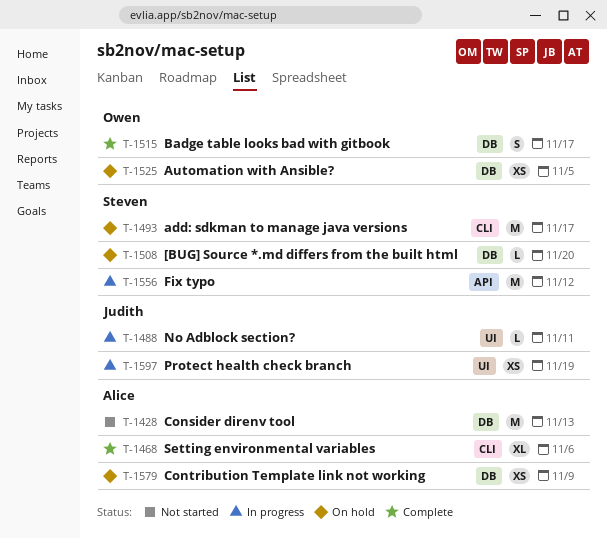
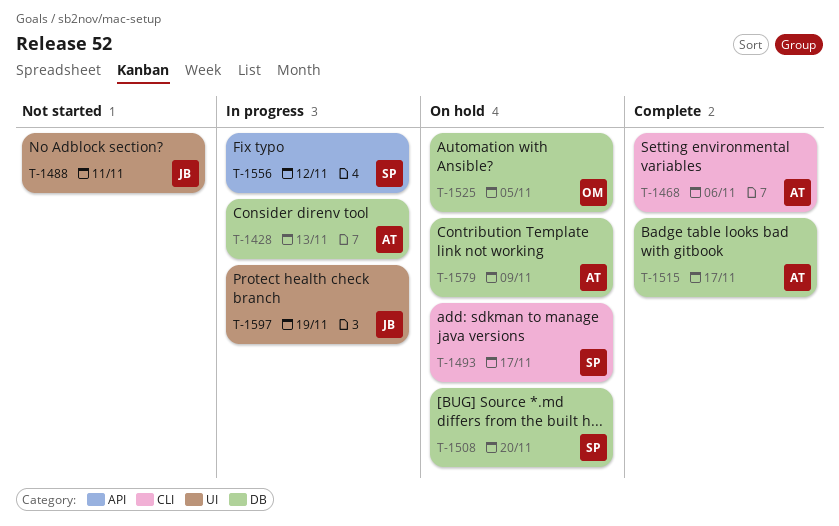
T-1428, status: Not started -> In progress
T-1488, status: In progress -> Not started
T-1515, owner: Owen -> Alice

